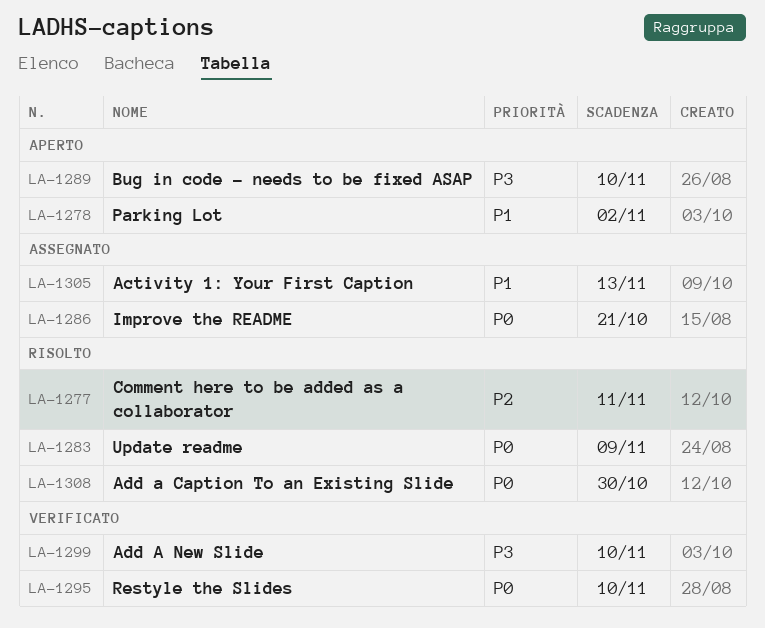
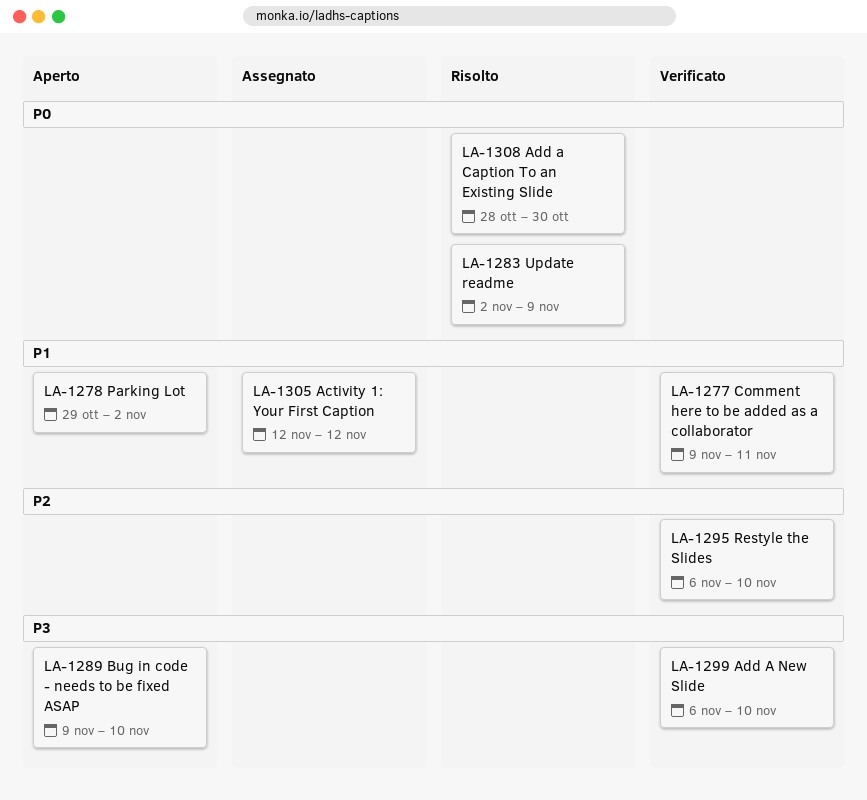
LA-1277, status: Risolto -> Verificato
LA-1277, priority: P2 -> P1
LA-1286: present -> none
LA-1295, priority: P0 -> P2
LA-1305, due: Nov 13 -> Nov 12

